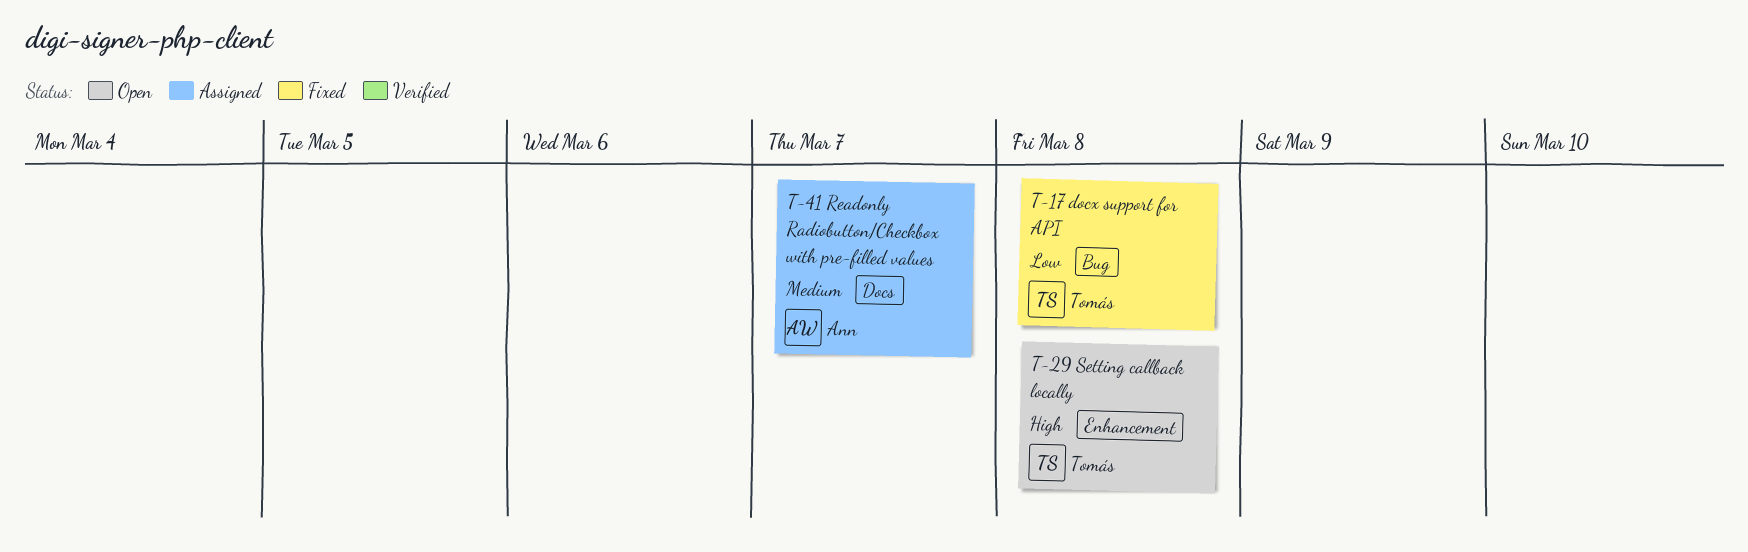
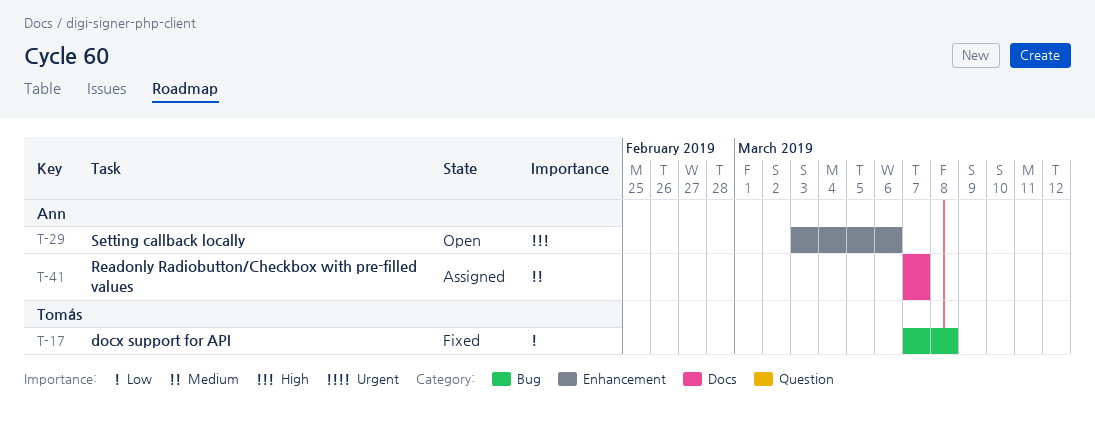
T-29, owner: Tomás -> Ann
T-29, due: Mar 8 -> Mar 6

